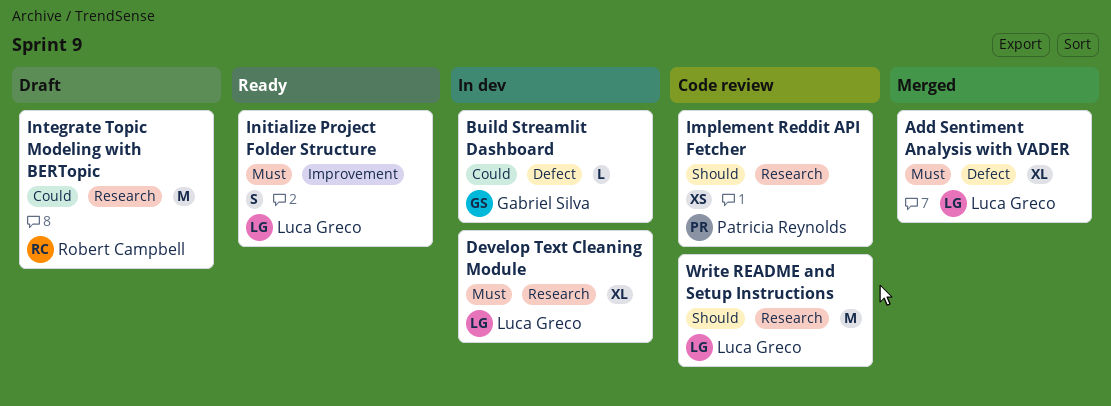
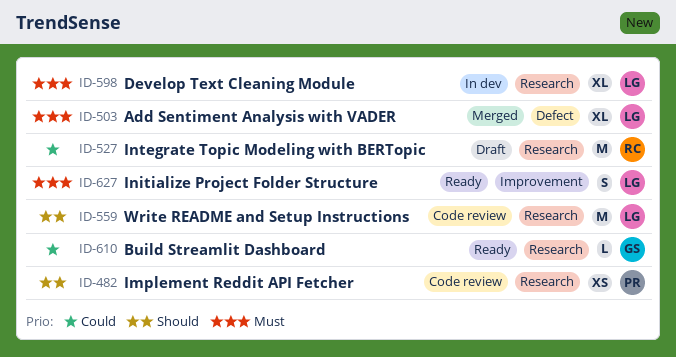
Build Streamlit Dashboard, status: In dev -> Ready
Build Streamlit Dashboard, label: Defect -> Research

